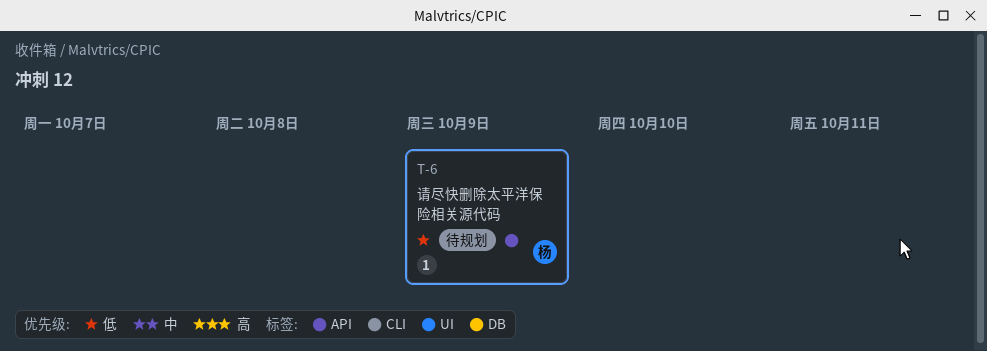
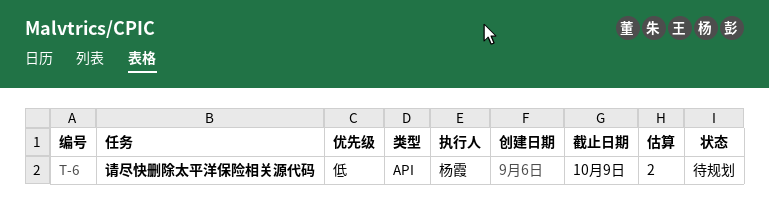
T-6, estimate: 1 -> 2

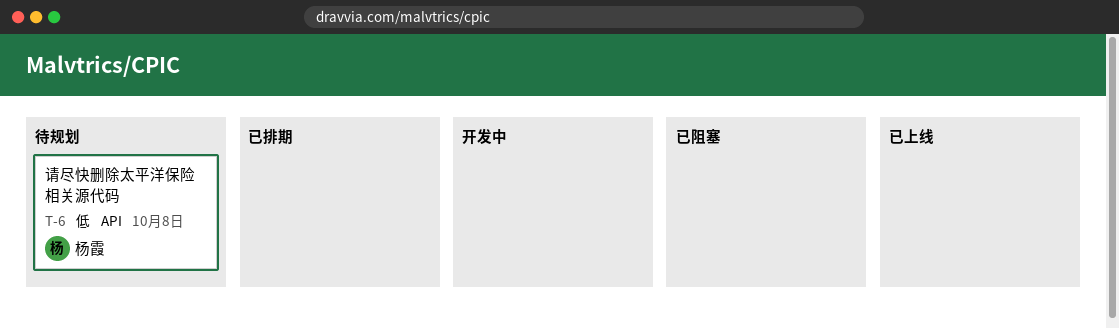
T-6, due: Oct 9 -> Oct 8

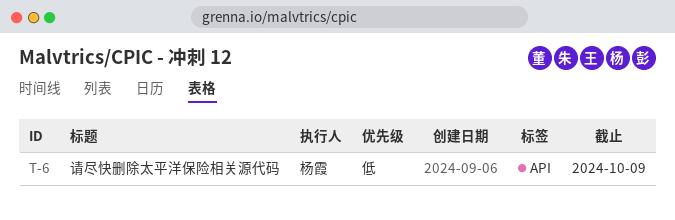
T-6, due: Oct 8 -> Oct 9

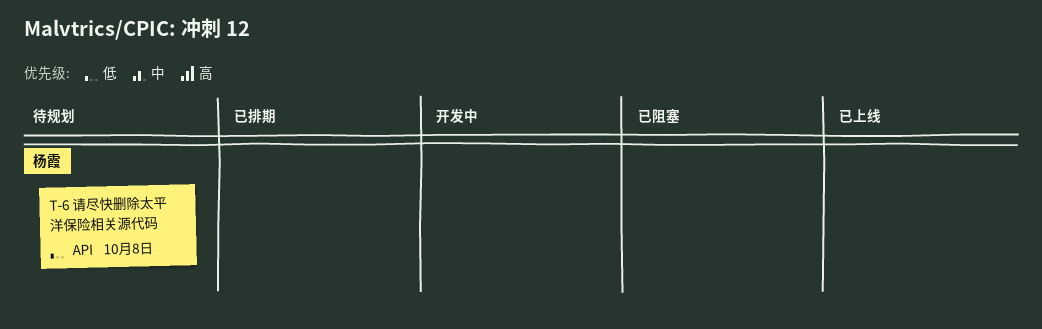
T-6, due: Oct 9 -> Oct 8

